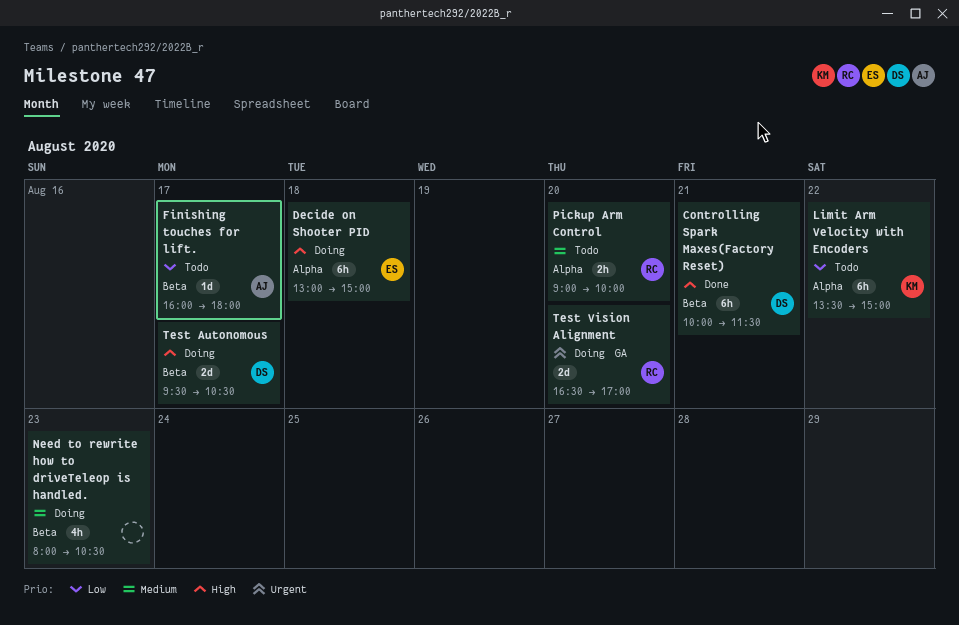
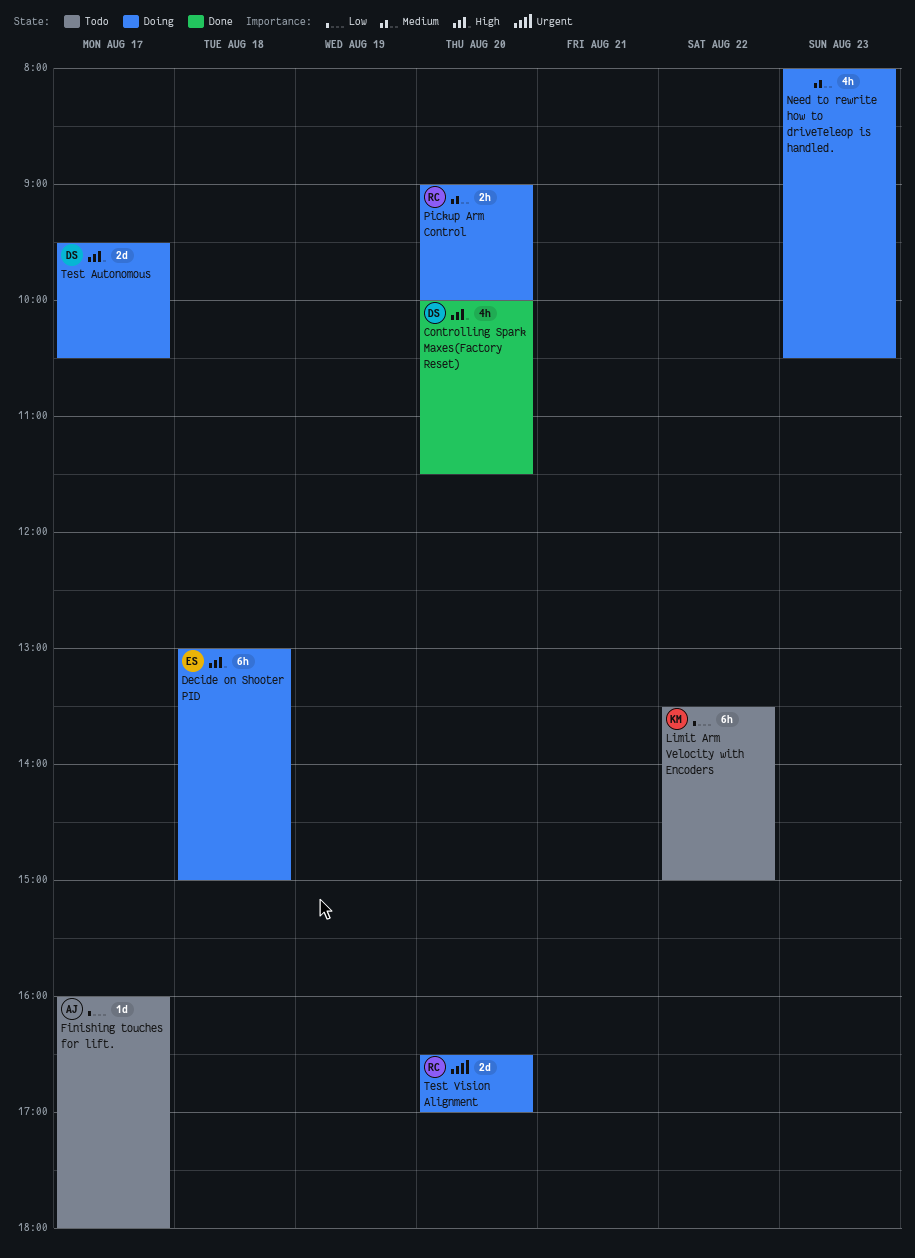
Controlling Spark Maxes(Factory Reset), estimate: 6h -> 4h
Controlling Spark Maxes(Factory Reset), day: Aug 21 -> Aug 20
Pickup Arm Control, status: Todo -> Doing

